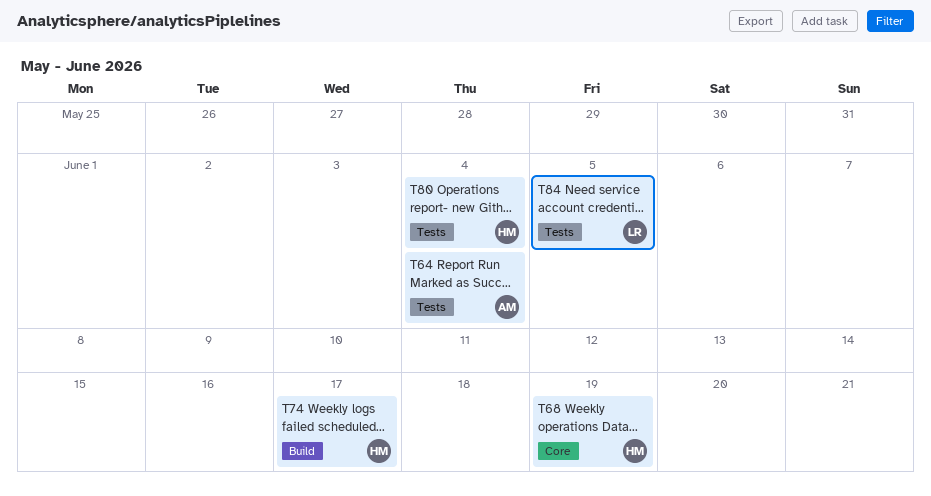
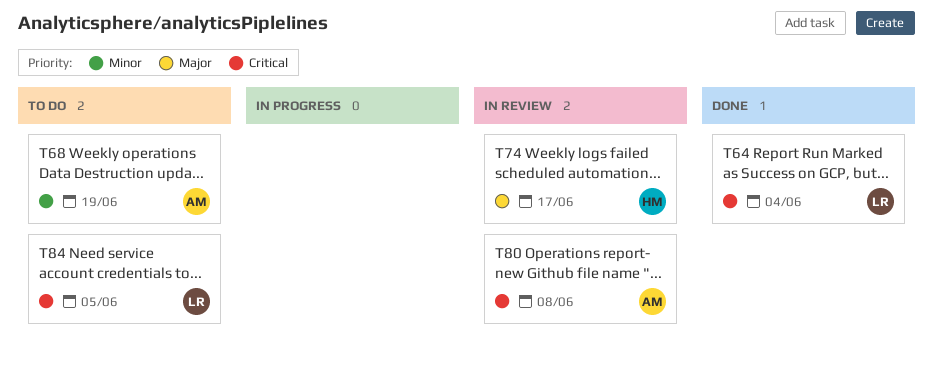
T64, owner: AM -> LR
T68, owner: HM -> AM
T80, owner: HM -> AM
T80, due: Jun 4 -> Jun 8

